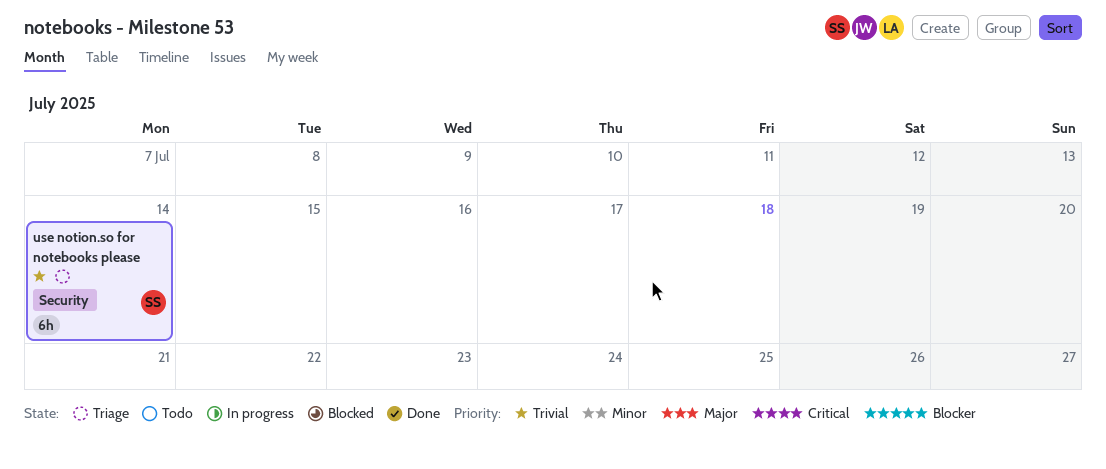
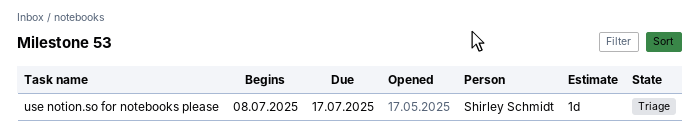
use notion.so for notebooks please, estimate: 6h -> 1d
use notion.so for notebooks please, due: Jul 14 -> Jul 17

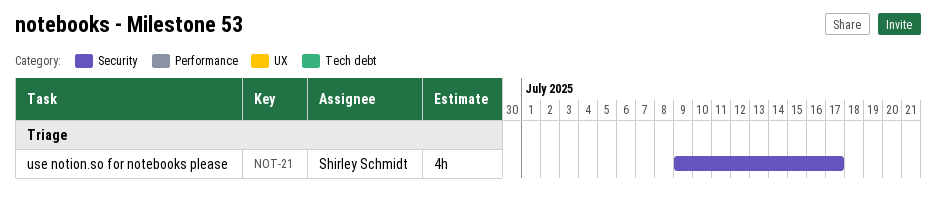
use notion.so for notebooks please, estimate: 1d -> 4h
use notion.so for notebooks please, start: Jul 8 -> Jul 9

